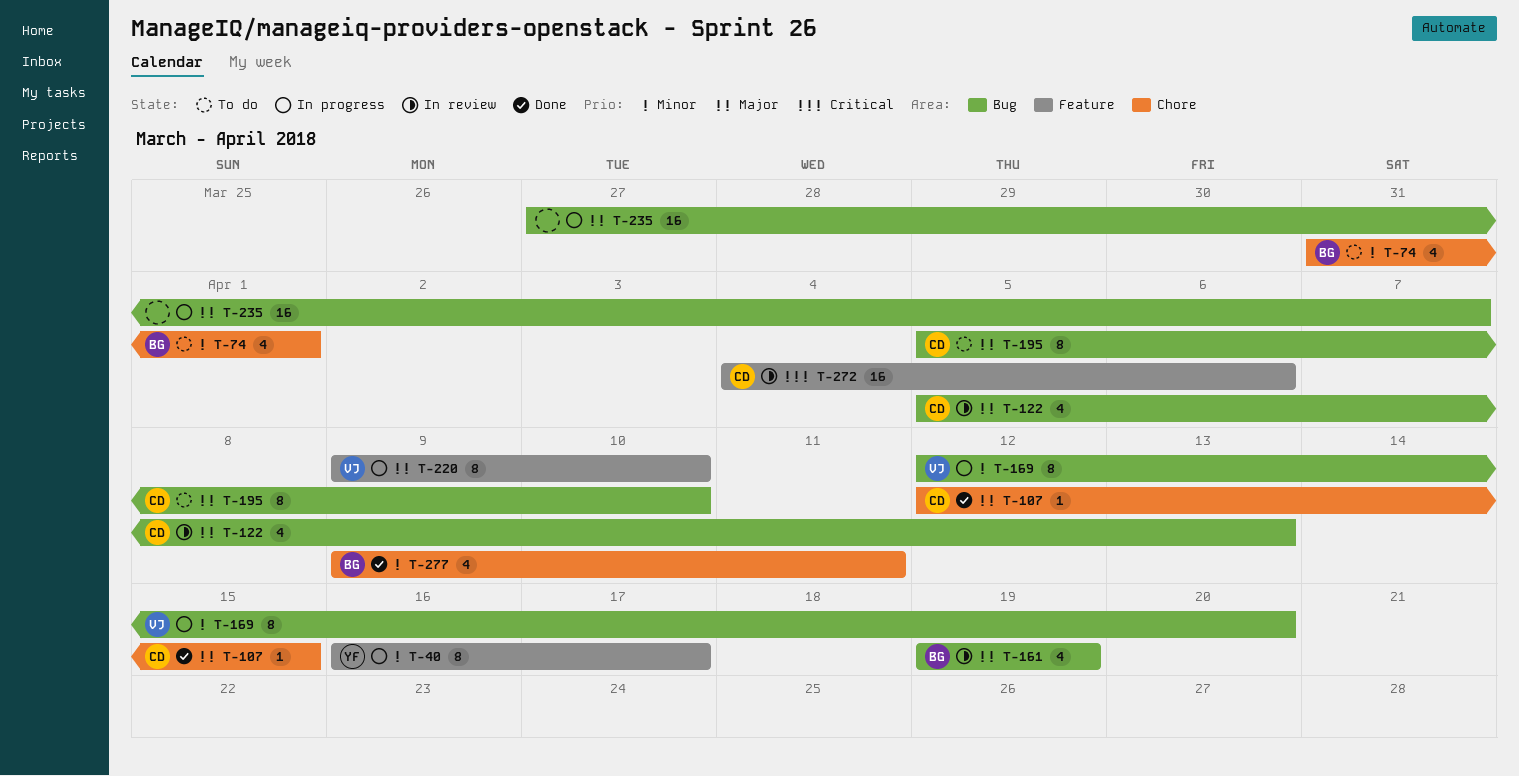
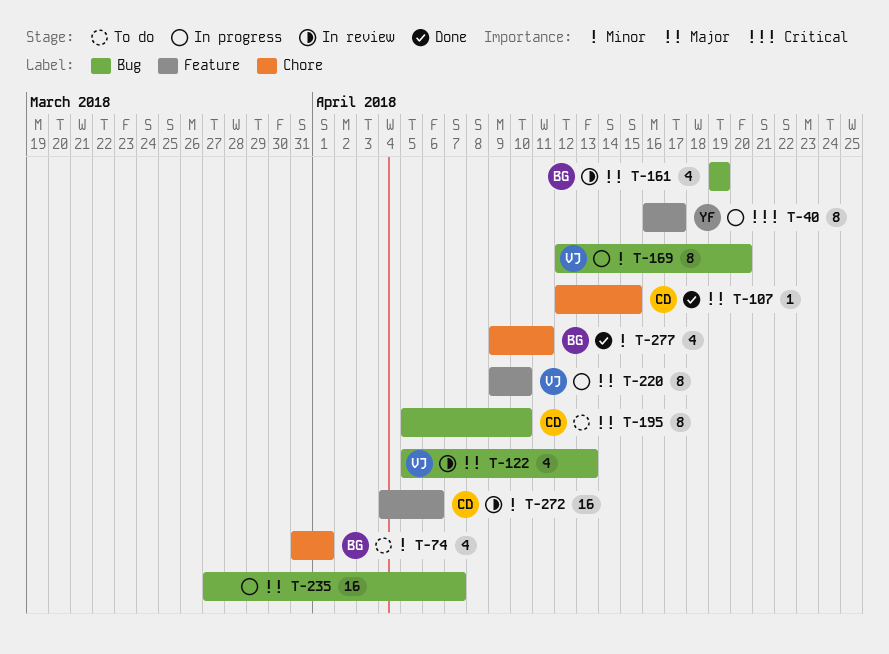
T-40, priority: Minor -> Critical
T-122, owner: CD -> VJ
T-272, priority: Critical -> Minor

